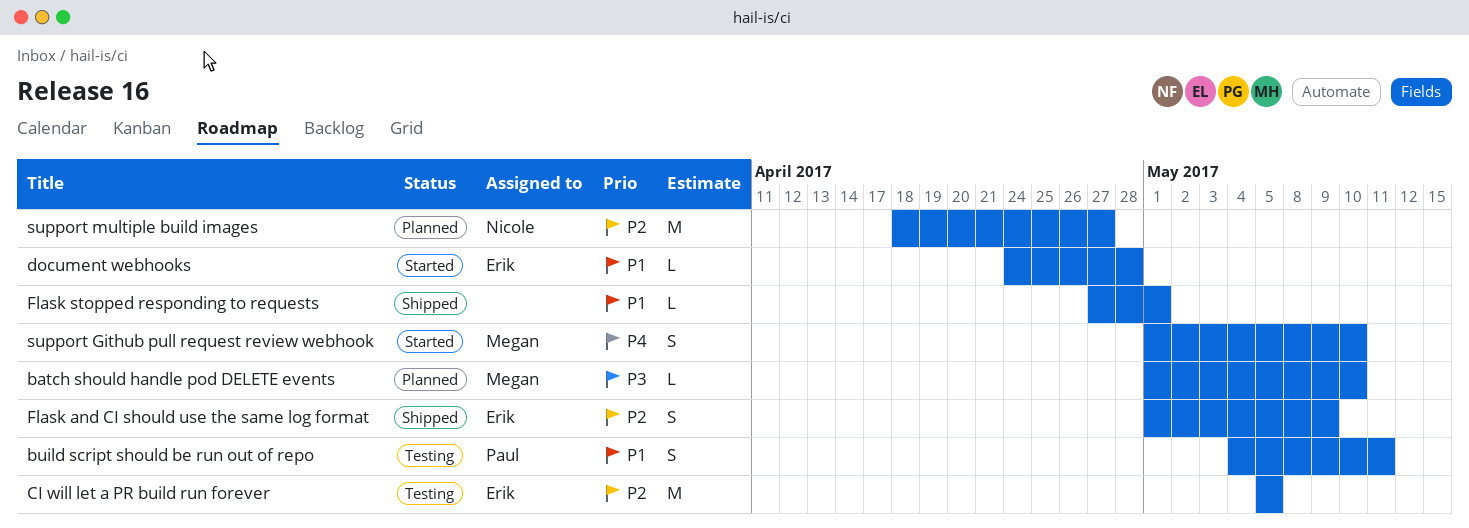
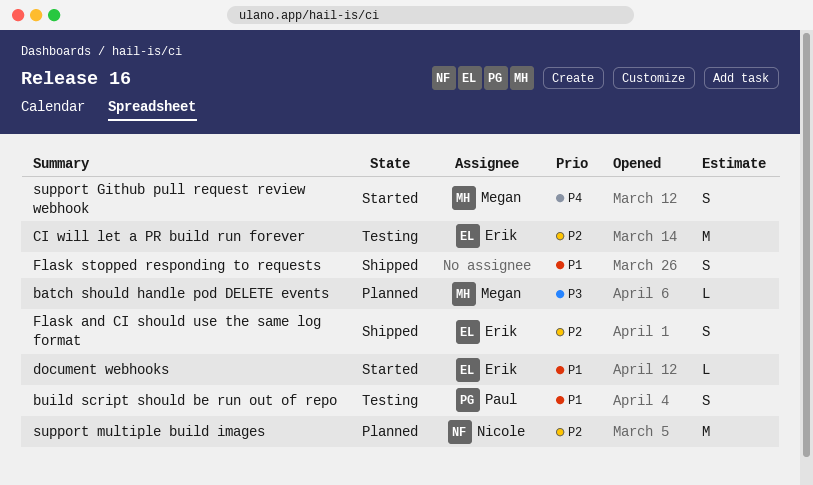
Flask stopped responding to requests, estimate: L -> S

